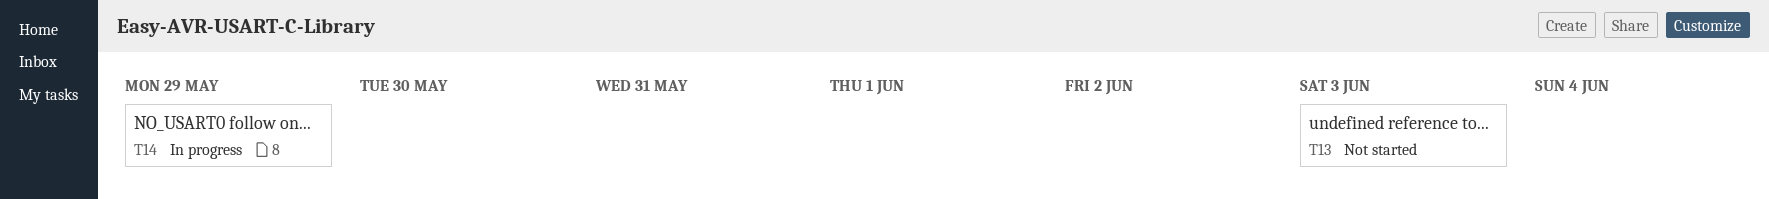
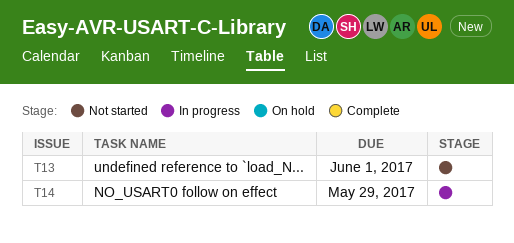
T13, due: Jun 3 -> Jun 1

